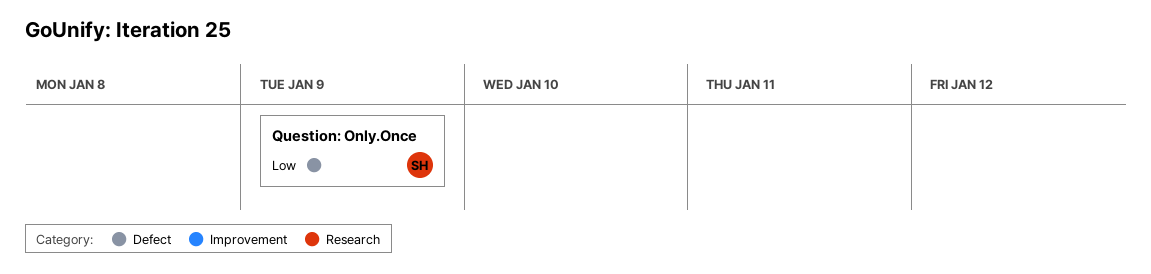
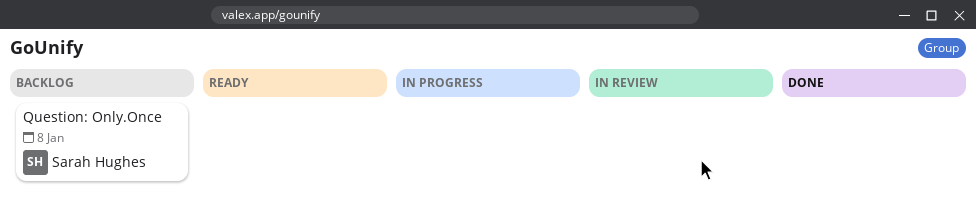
Question: Only.Once, due: Jan 9 -> Jan 8

